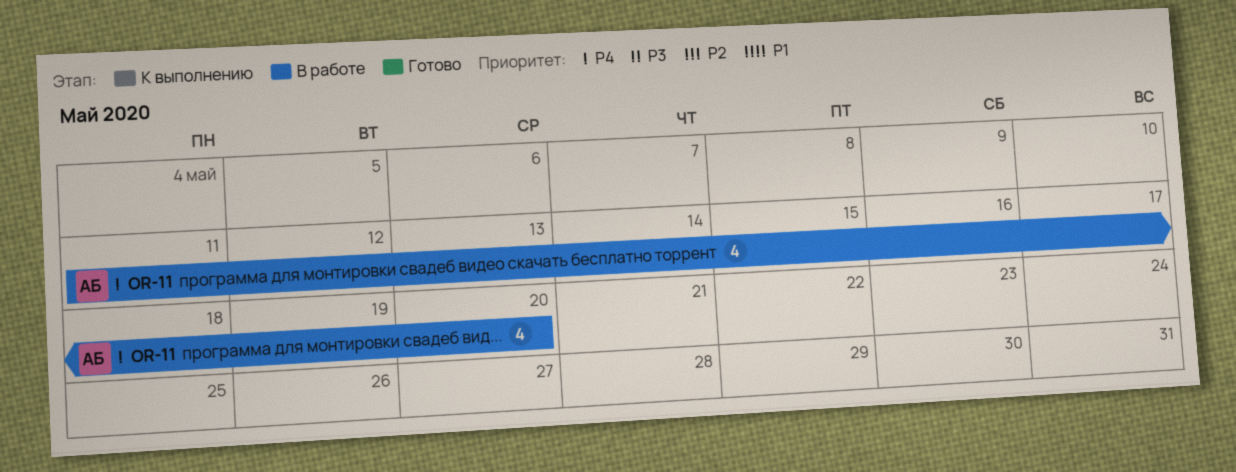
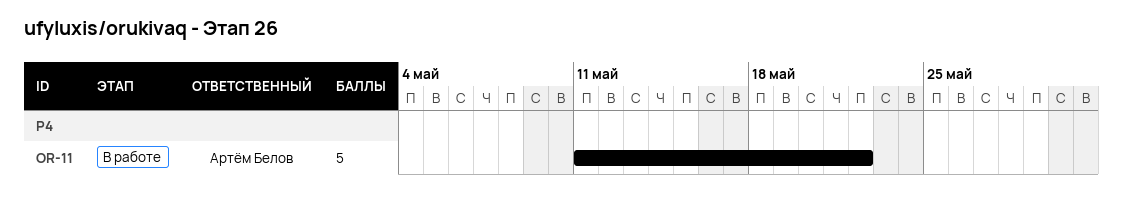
OR-11, estimate: 4 -> 5
OR-11, due: May 20 -> May 22

